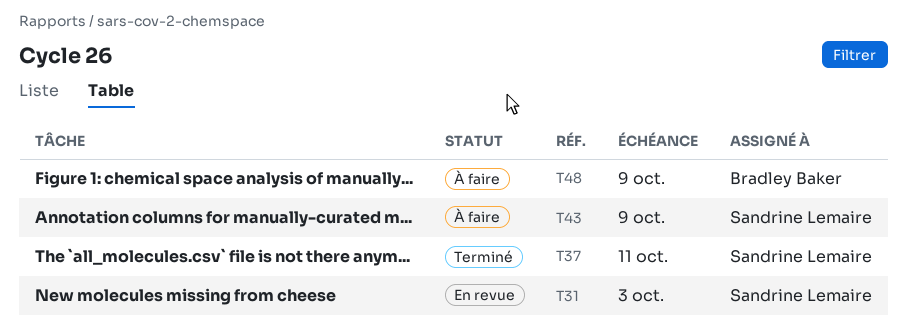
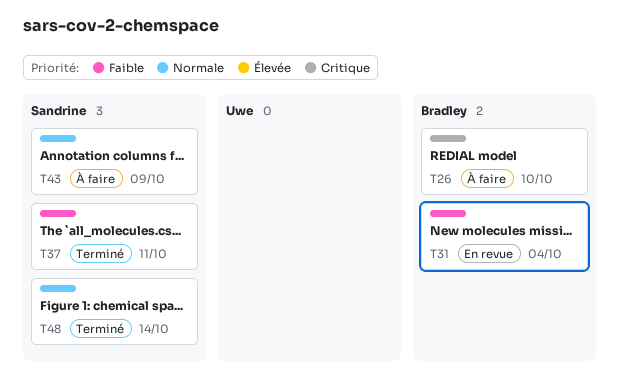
T26: none -> present
T31, owner: Sandrine Lemaire -> Bradley Baker
T31, due: Oct 3 -> Oct 4
T48, status: À faire -> Terminé
T48, owner: Bradley Baker -> Sandrine Lemaire
T48, due: Oct 9 -> Oct 14

